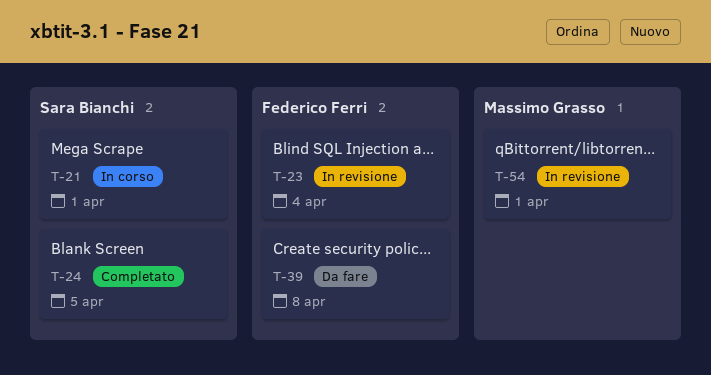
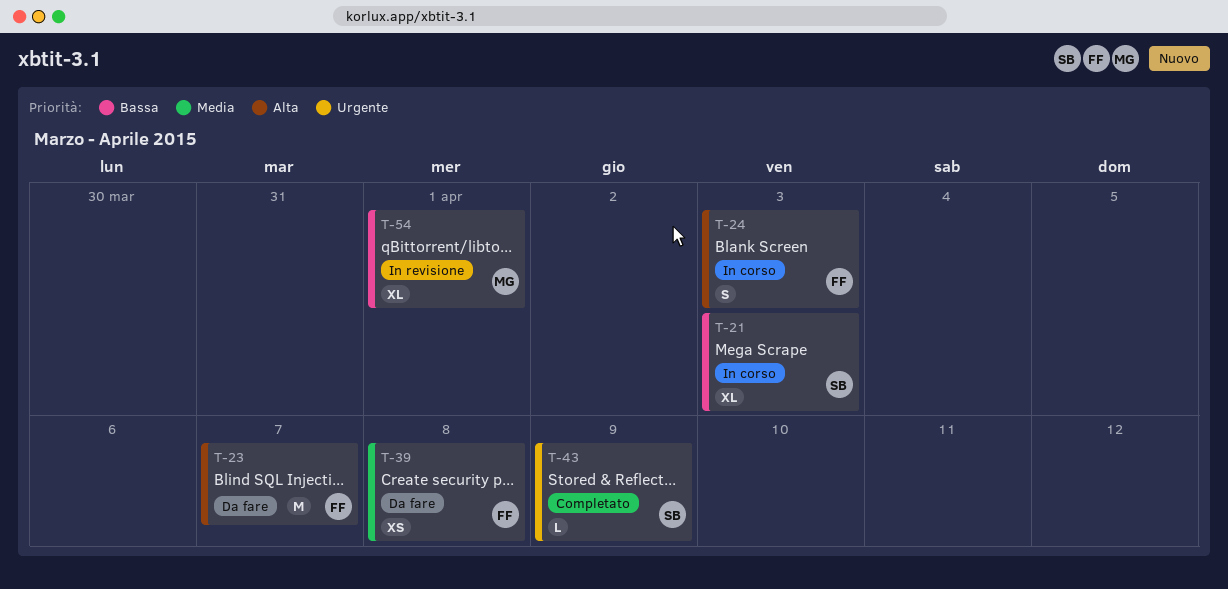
T-21, due: Apr 1 -> Apr 3
T-23, status: In revisione -> Da fare
T-23, due: Apr 4 -> Apr 7
T-24, status: Completato -> In corso
T-24, owner: Sara Bianchi -> Federico Ferri
T-24, due: Apr 5 -> Apr 3
T-43: none -> present

